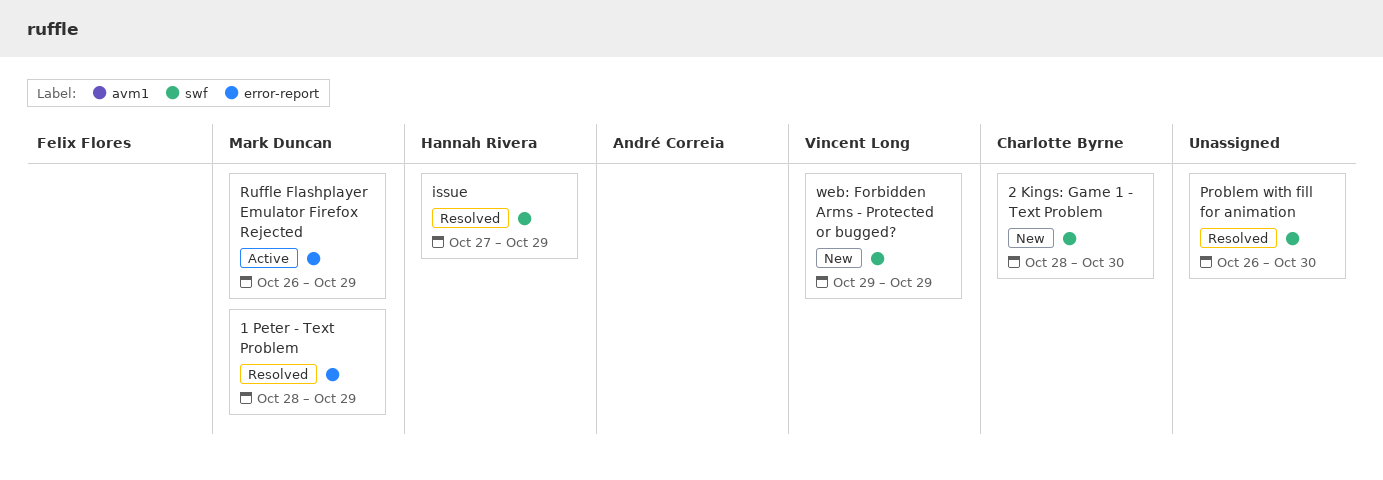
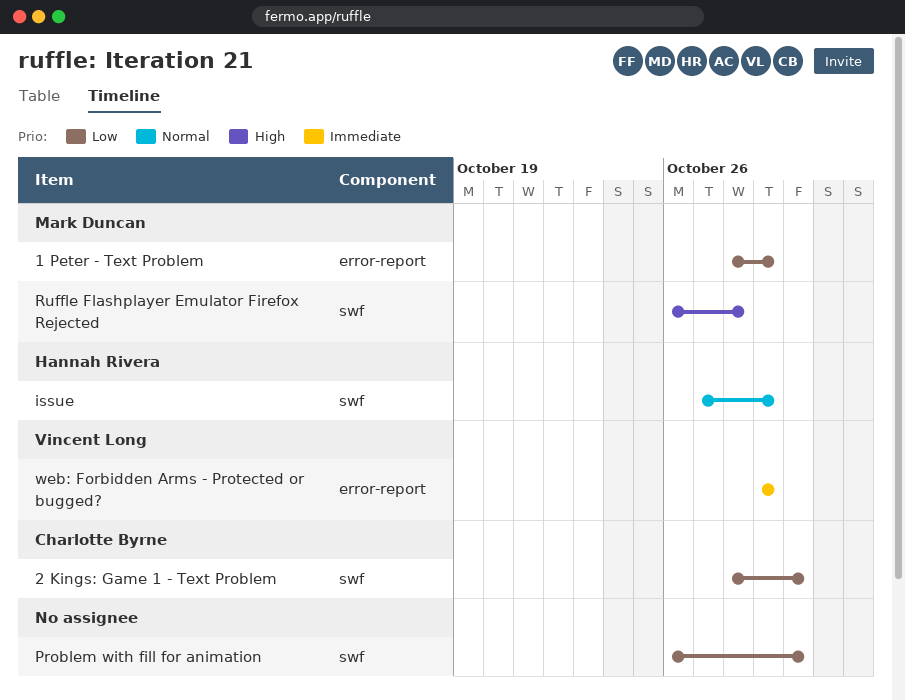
Ruffle Flashplayer Emulator Firefox Rejected, label: error-report -> swf
Ruffle Flashplayer Emulator Firefox Rejected, due: Oct 29 -> Oct 28
web: Forbidden Arms - Protected or bugged?, label: swf -> error-report

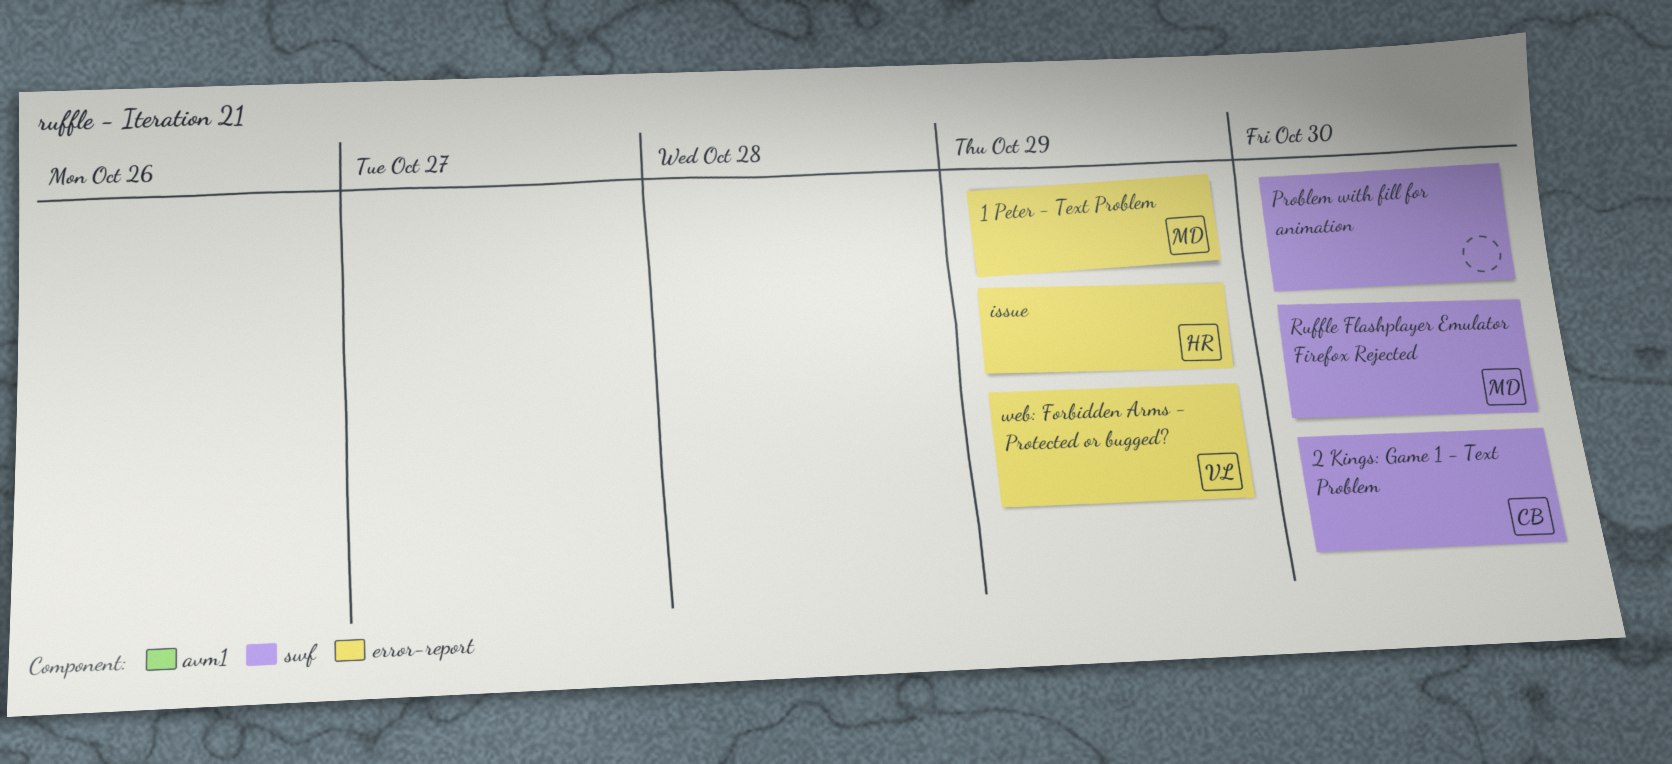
issue, label: swf -> error-report
Ruffle Flashplayer Emulator Firefox Rejected, due: Oct 28 -> Oct 30

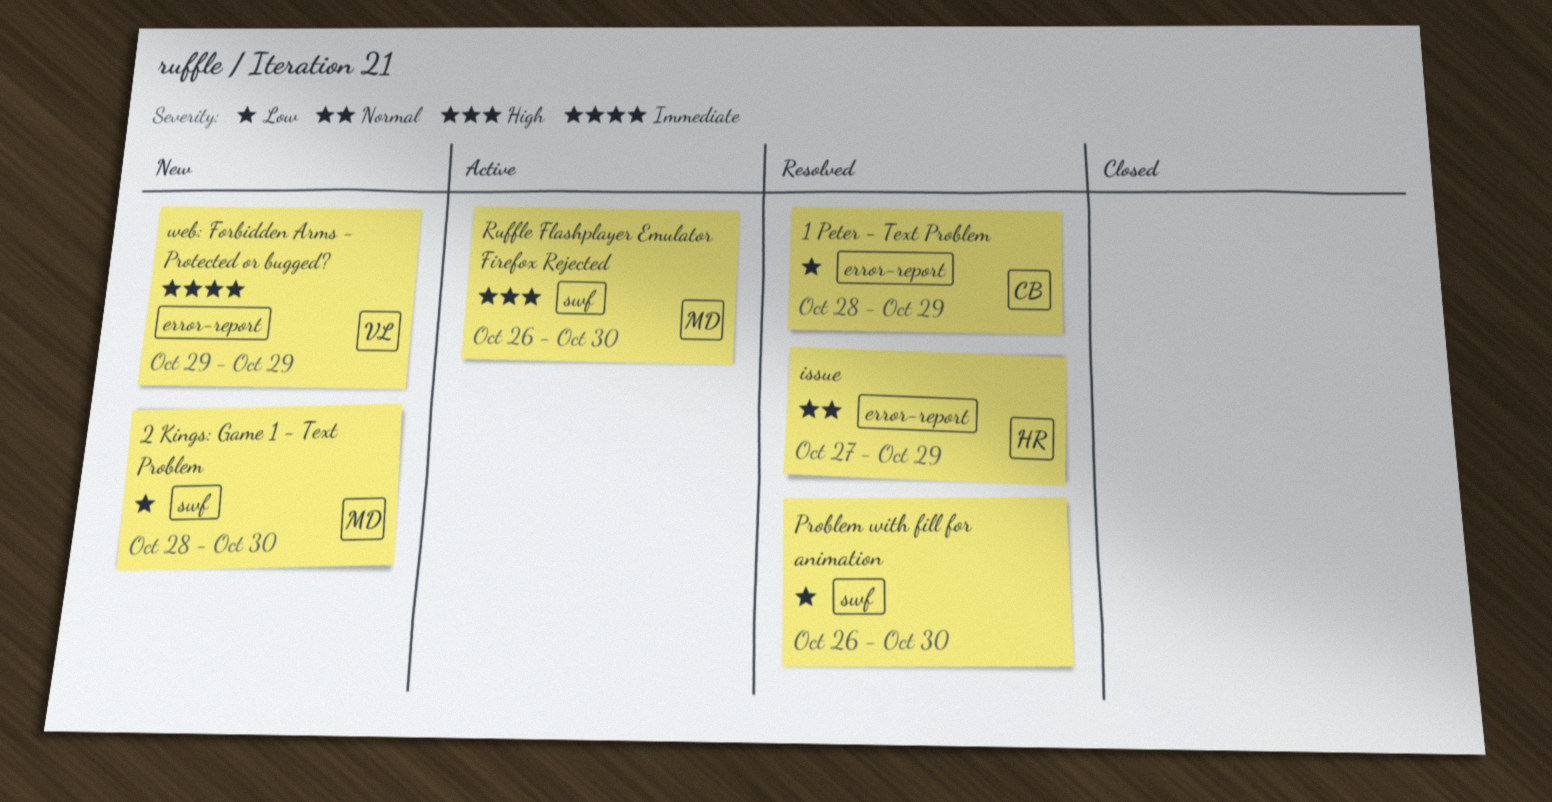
1 Peter - Text Problem, owner: MD -> CB
2 Kings: Game 1 - Text Problem, owner: CB -> MD

